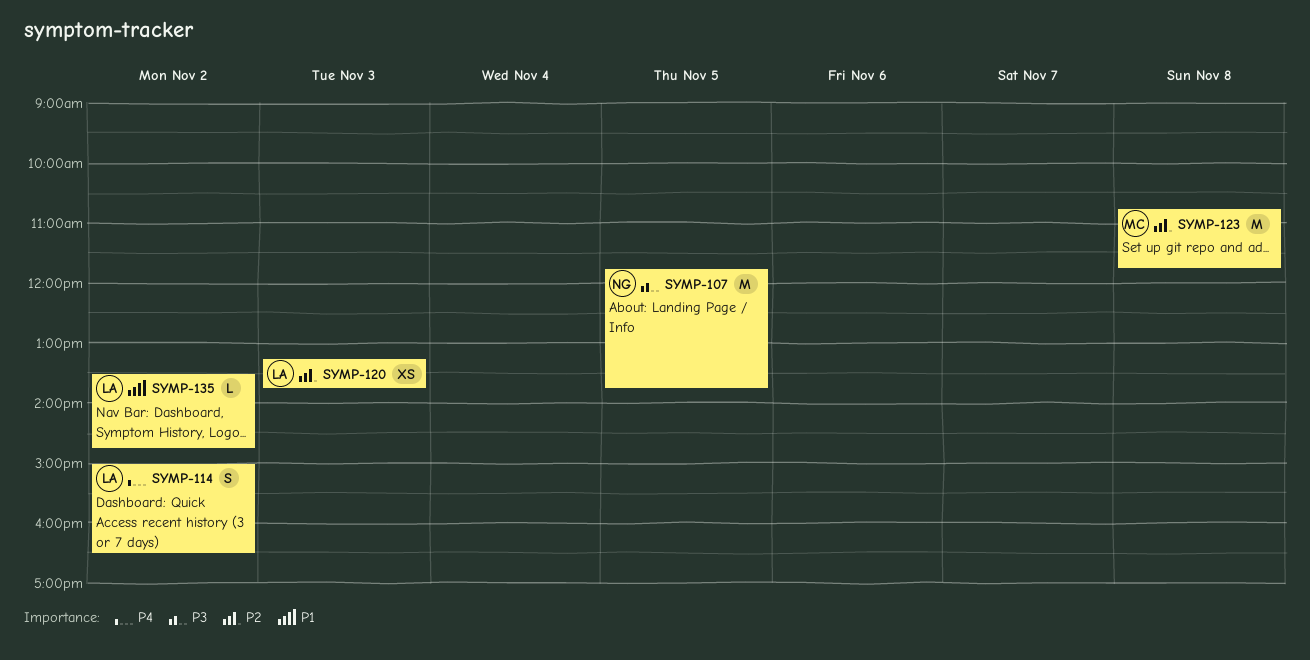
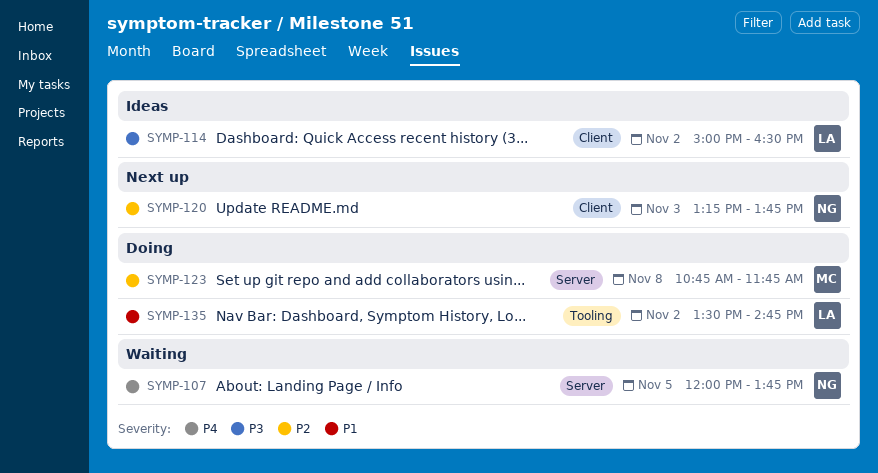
SYMP-107, priority: P3 -> P4
SYMP-107, begins: 11:45 -> 12:00
SYMP-114, priority: P4 -> P3
SYMP-120, owner: LA -> NG

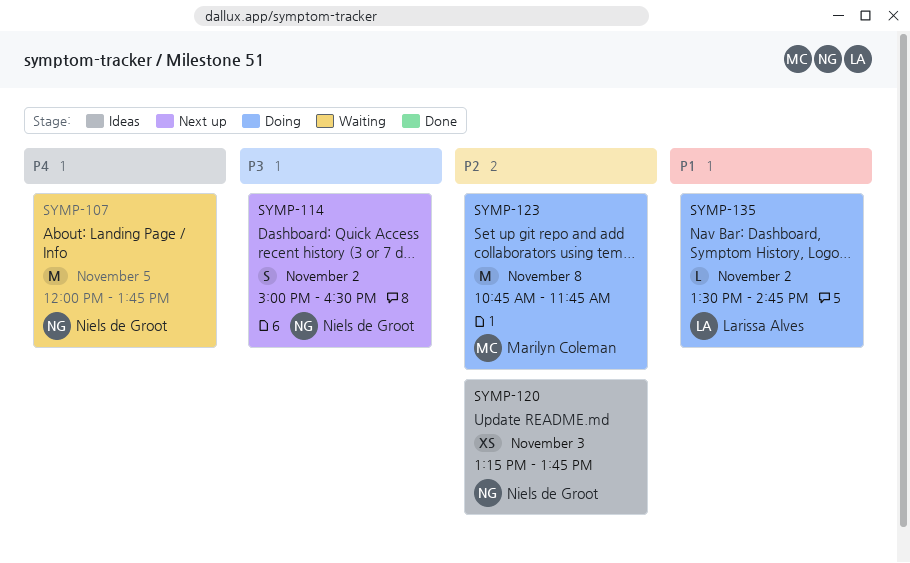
SYMP-114, status: Ideas -> Next up
SYMP-114, owner: Larissa Alves -> Niels de Groot
SYMP-120, status: Next up -> Ideas

